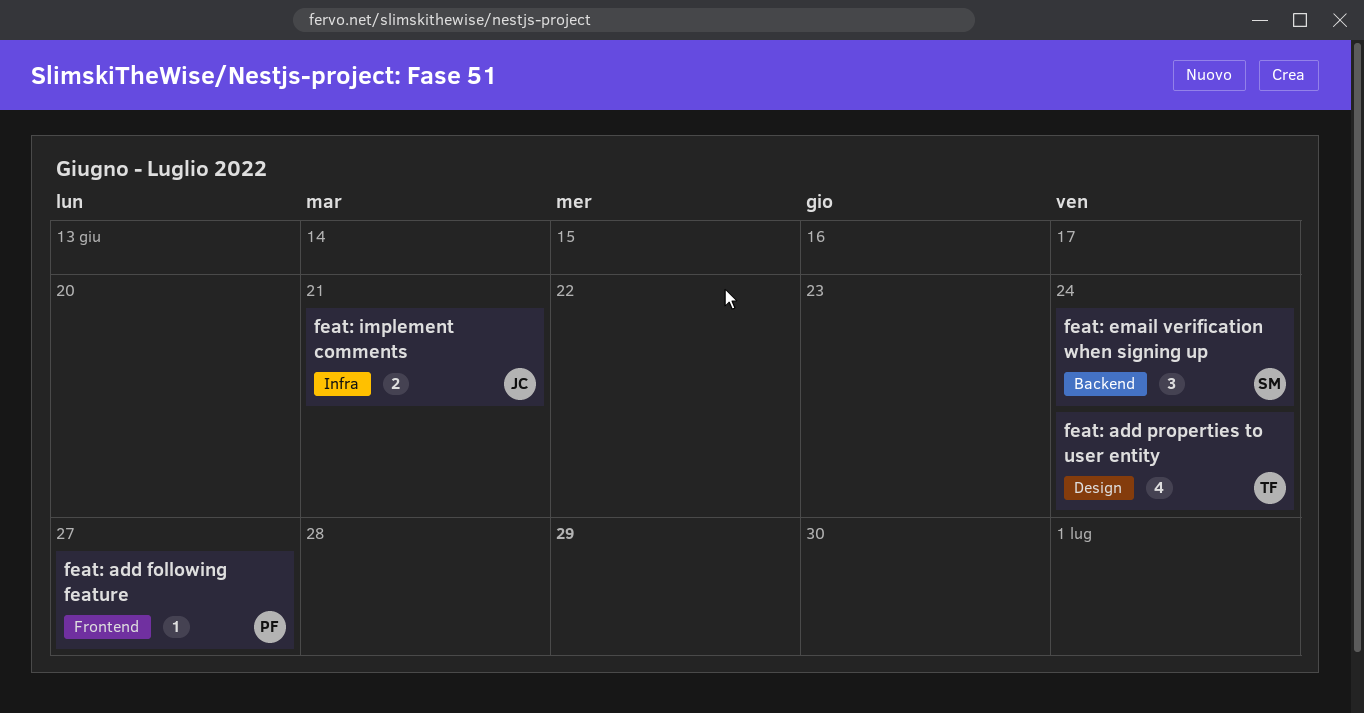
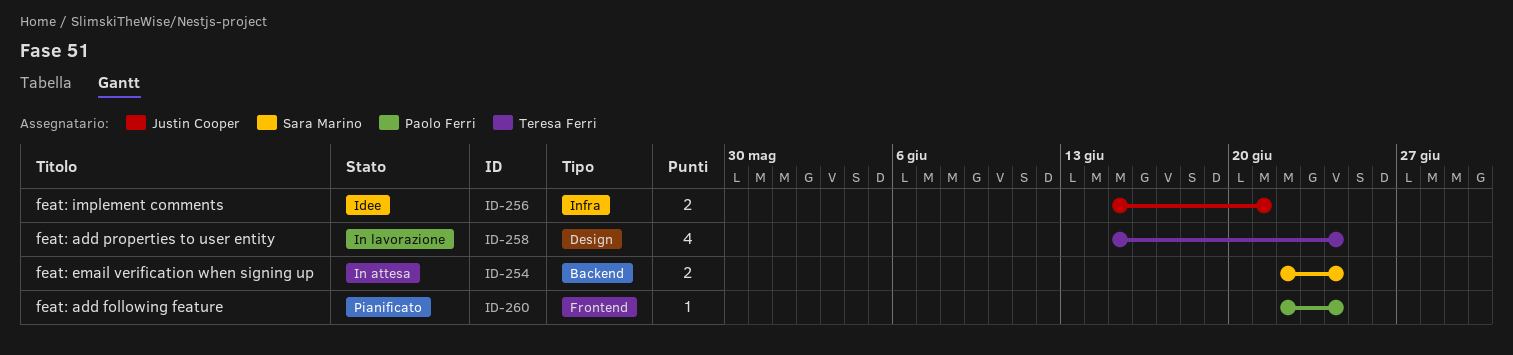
feat: add following feature, due: Jun 27 -> Jun 24
feat: email verification when signing up, estimate: 3 -> 2

